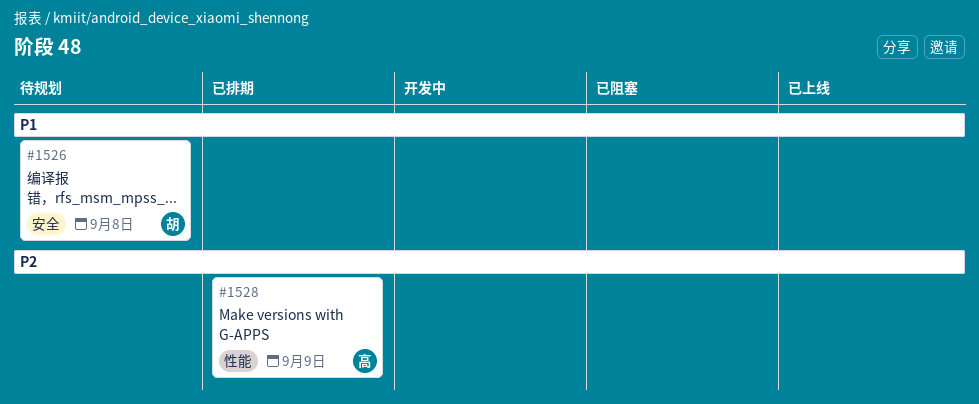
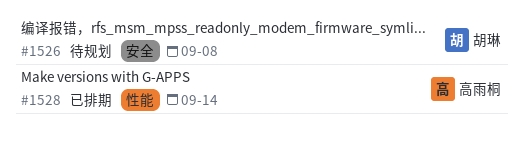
#1528, due: Sep 9 -> Sep 14

